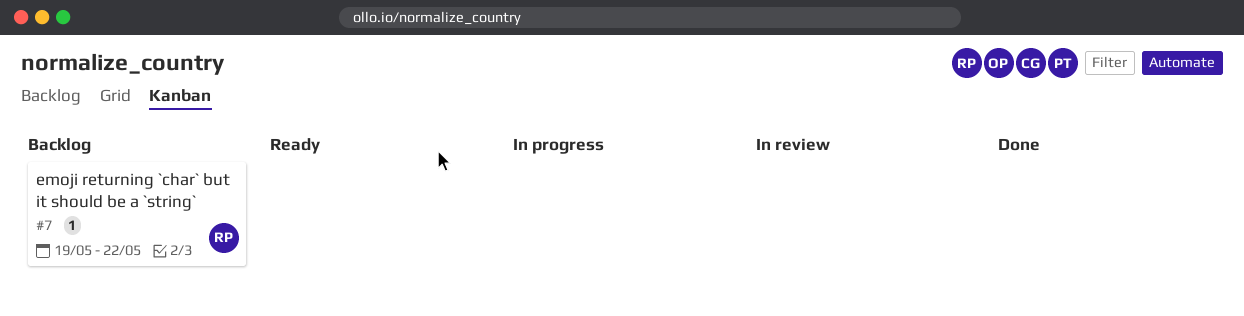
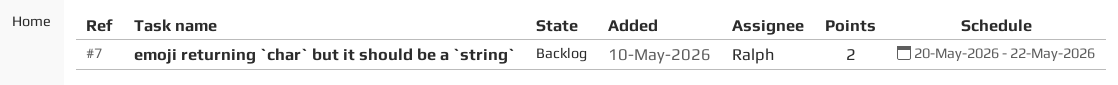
#7, estimate: 1 -> 2
#7, start: May 19 -> May 20

